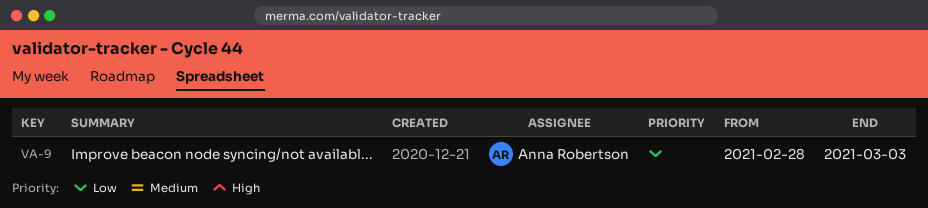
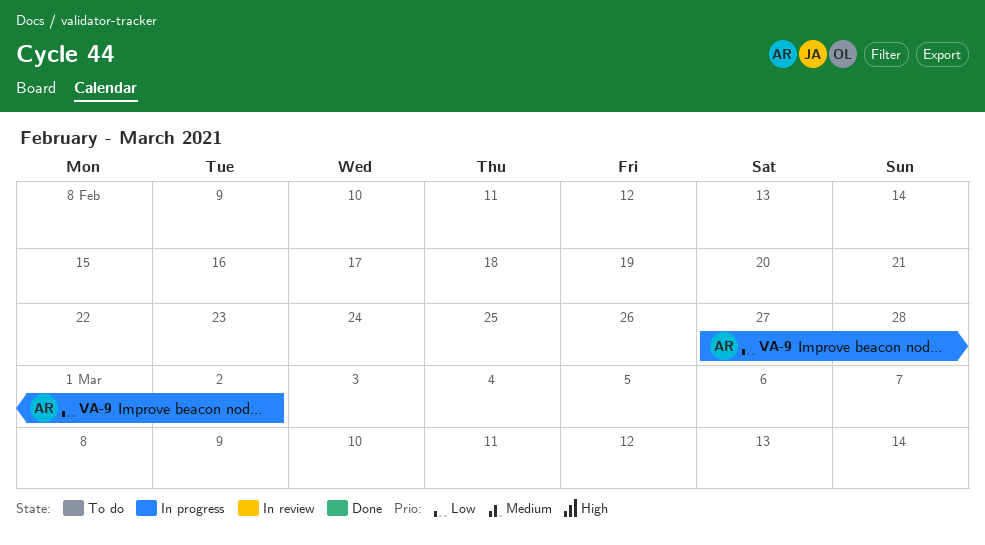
VA-9, start: Feb 28 -> Feb 27
VA-9, due: Mar 3 -> Mar 2

